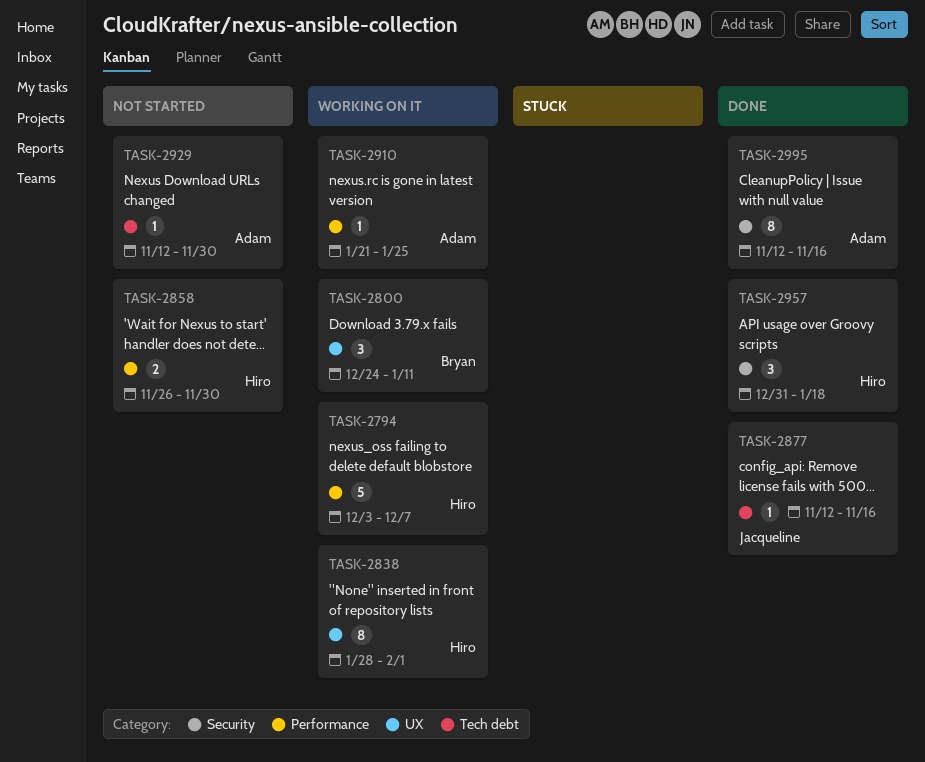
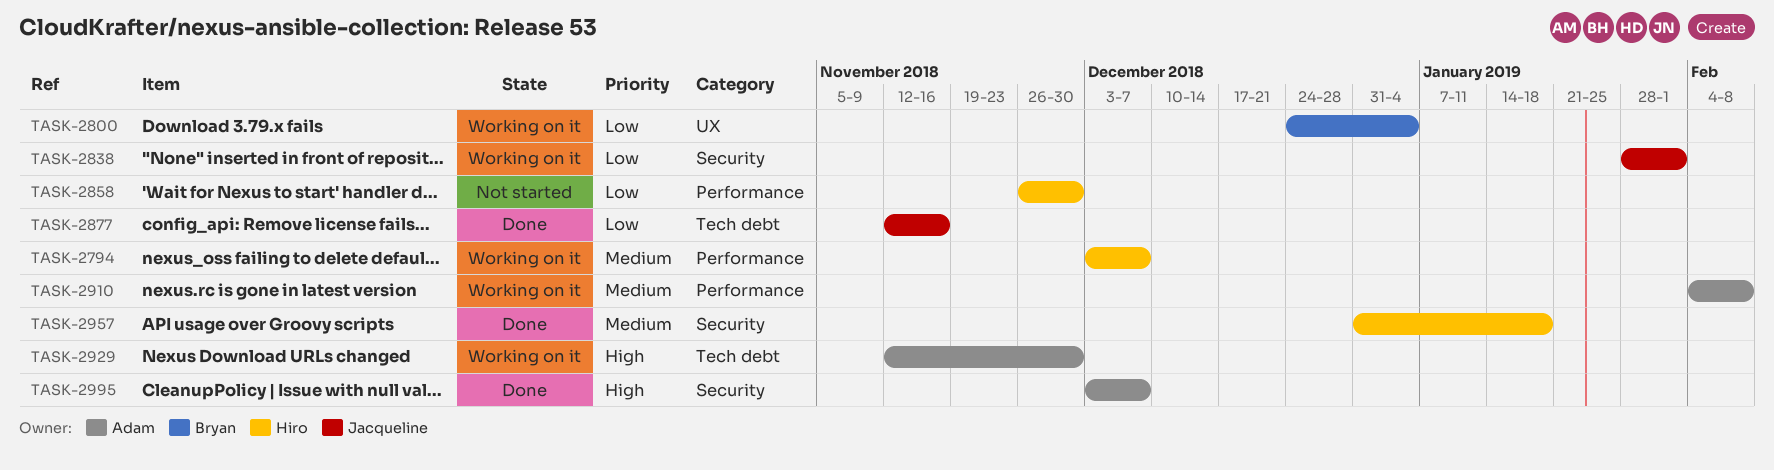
TASK-2800, due: Jan 11 -> Jan 4
TASK-2838, owner: Hiro -> Jacqueline
TASK-2838, label: UX -> Security
TASK-2910, start: Jan 21 -> Feb 4
TASK-2910, due: Jan 25 -> Feb 8
TASK-2929, status: Not started -> Working on it
TASK-2995, start: Nov 12 -> Dec 3
TASK-2995, due: Nov 16 -> Dec 7

